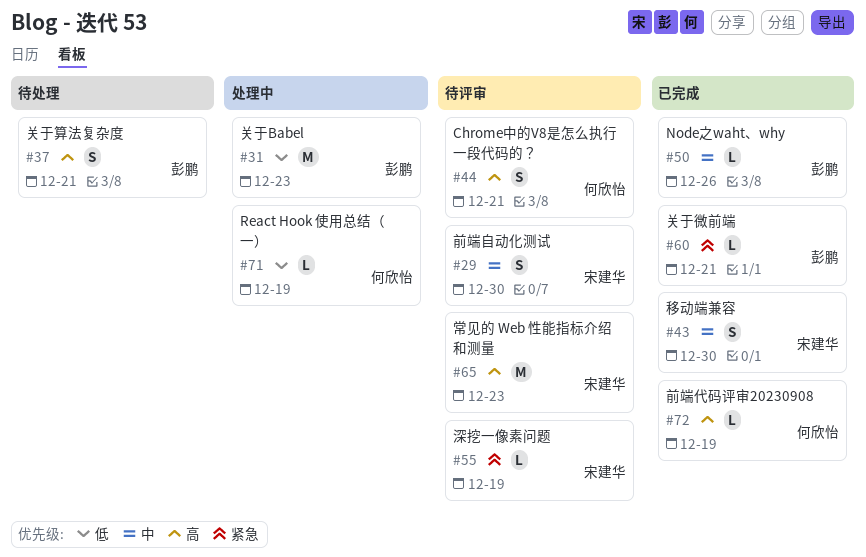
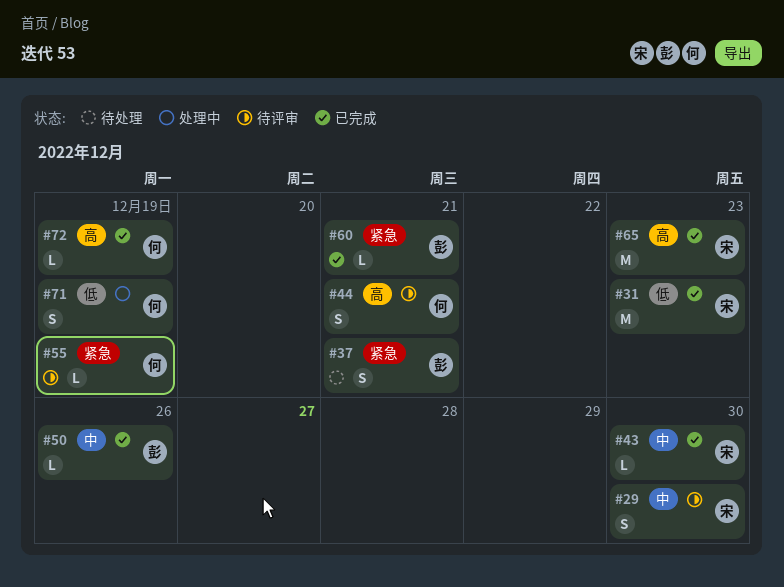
#31, status: 处理中 -> 已完成
#31, owner: 彭鹏 -> 宋建华
#37, priority: 高 -> 紧急
#43, estimate: S -> L
#55, owner: 宋建华 -> 何欣怡
#65, status: 待评审 -> 已完成
#71, estimate: L -> S

